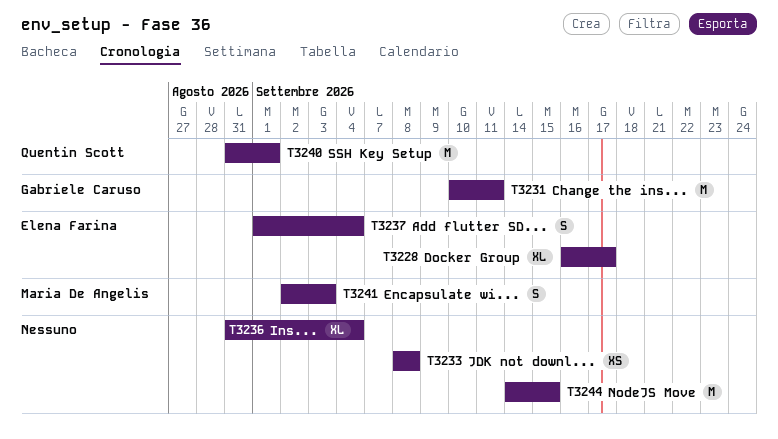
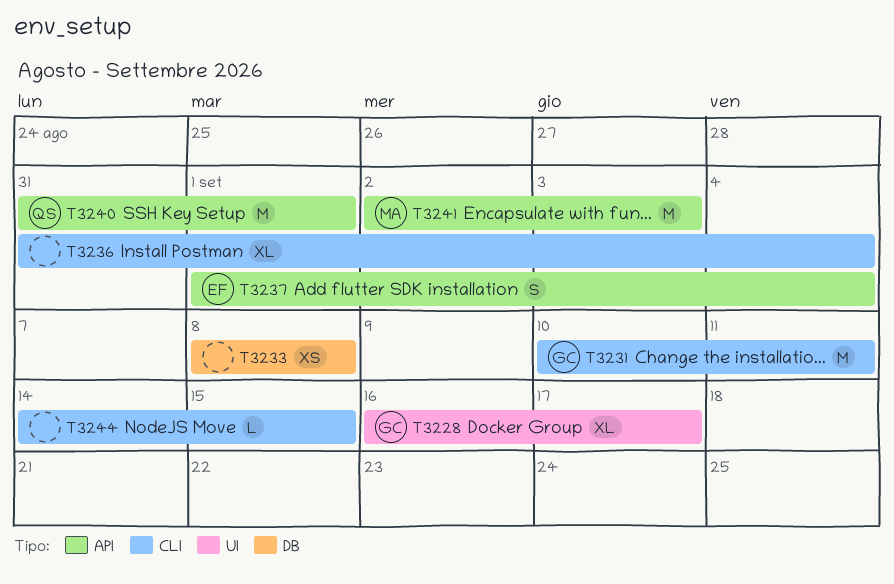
T3228, owner: Elena Farina -> Gabriele Caruso
T3241, estimate: S -> M
T3244, estimate: M -> L

